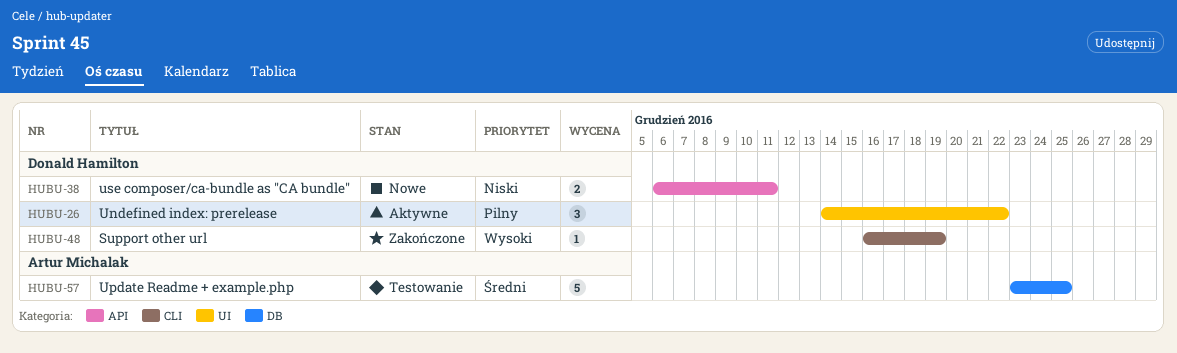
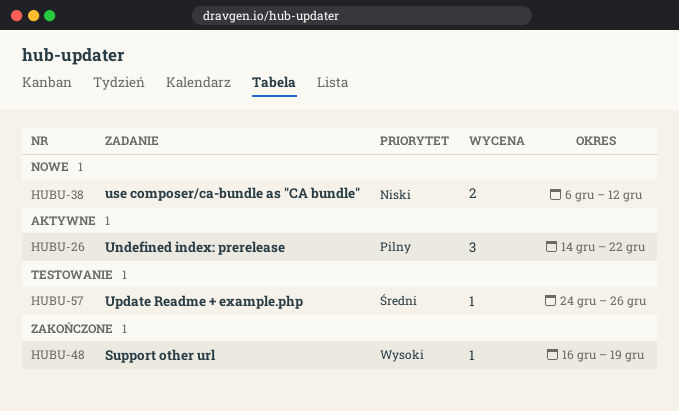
HUBU-38, due: Dec 11 -> Dec 12
HUBU-57, estimate: 5 -> 1
HUBU-57, start: Dec 23 -> Dec 24
HUBU-57, due: Dec 25 -> Dec 26

